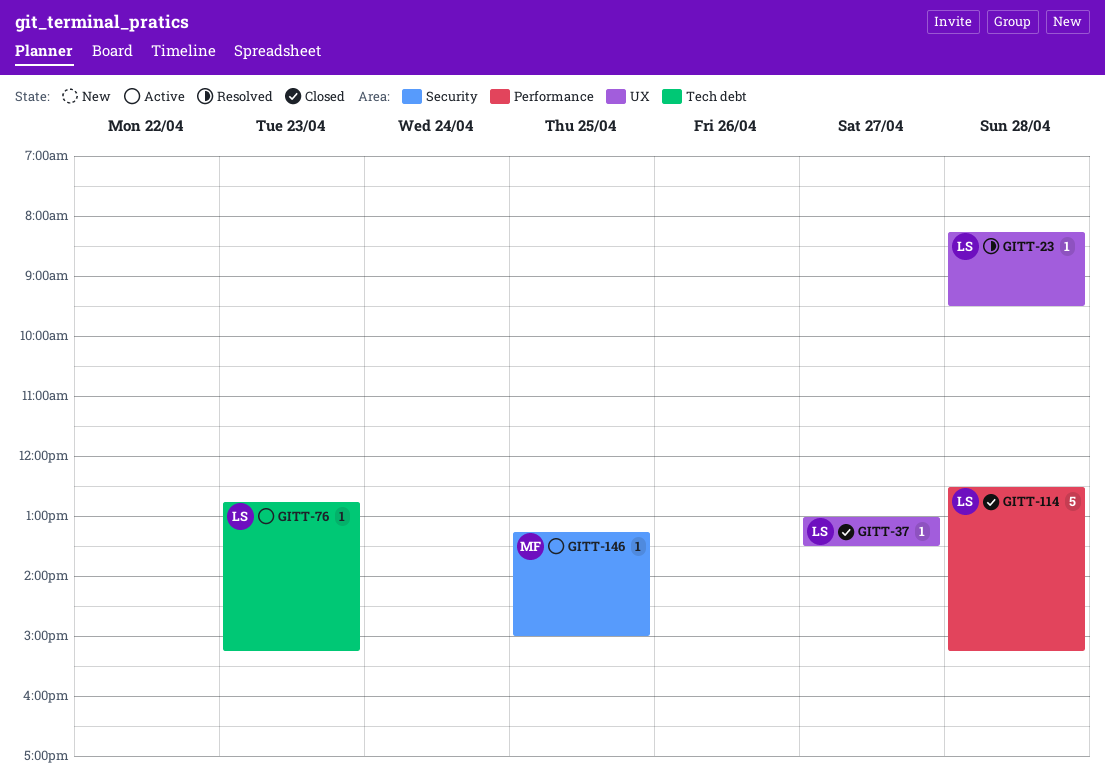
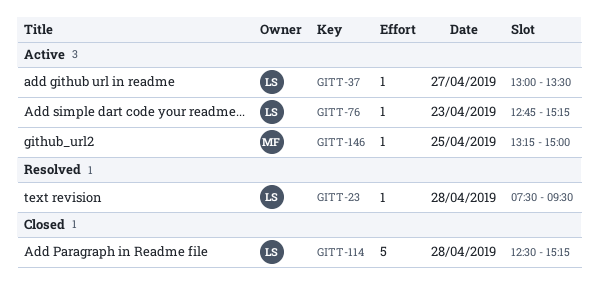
GITT-23, begins: 08:15 -> 07:30
GITT-37, status: Closed -> Active

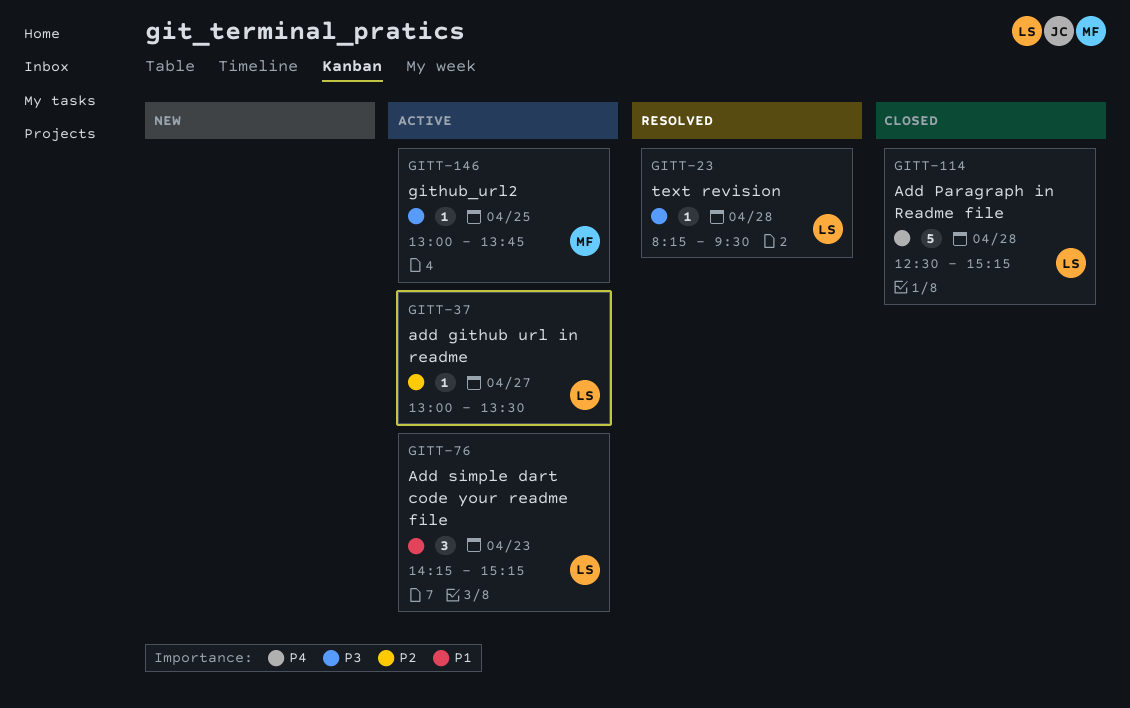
GITT-23, begins: 07:30 -> 08:15
GITT-76, estimate: 1 -> 3
GITT-76, begins: 12:45 -> 14:15
GITT-146, begins: 13:15 -> 13:00
GITT-146, ends: 15:00 -> 13:45

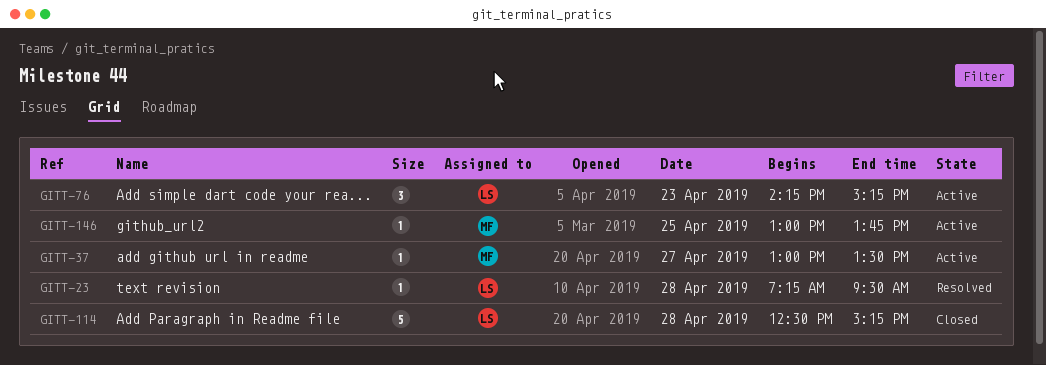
GITT-23, begins: 08:15 -> 07:15
GITT-37, owner: LS -> MF

